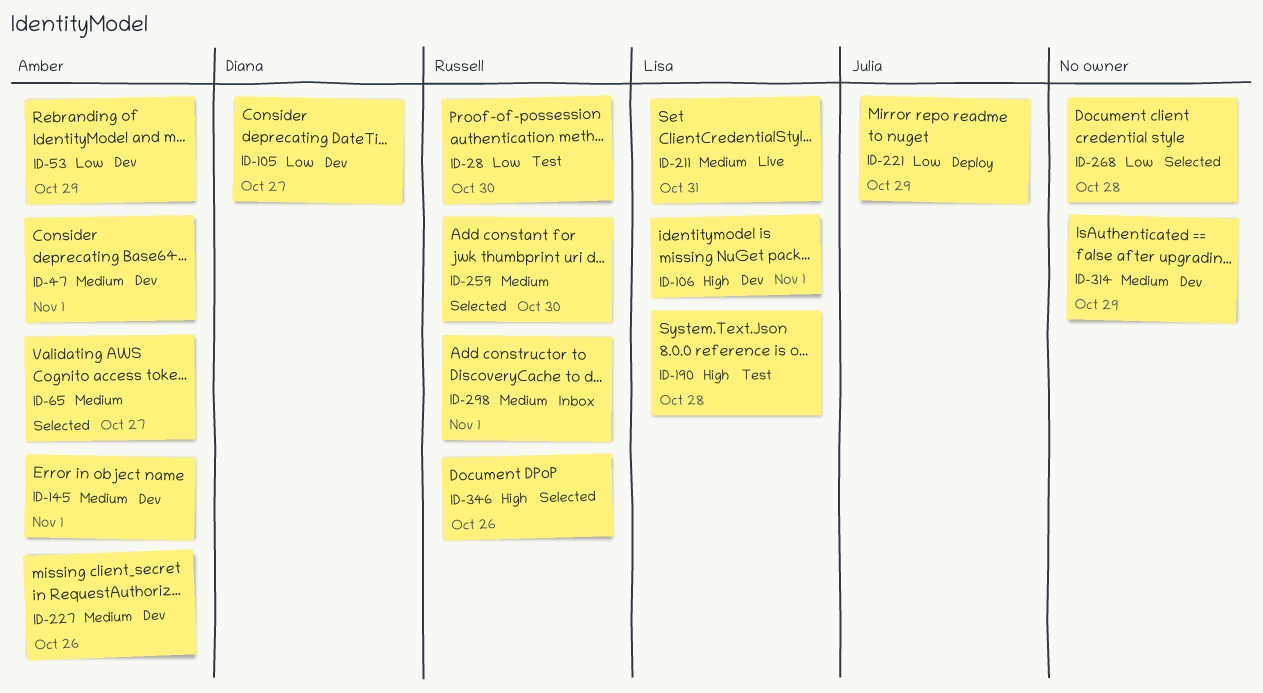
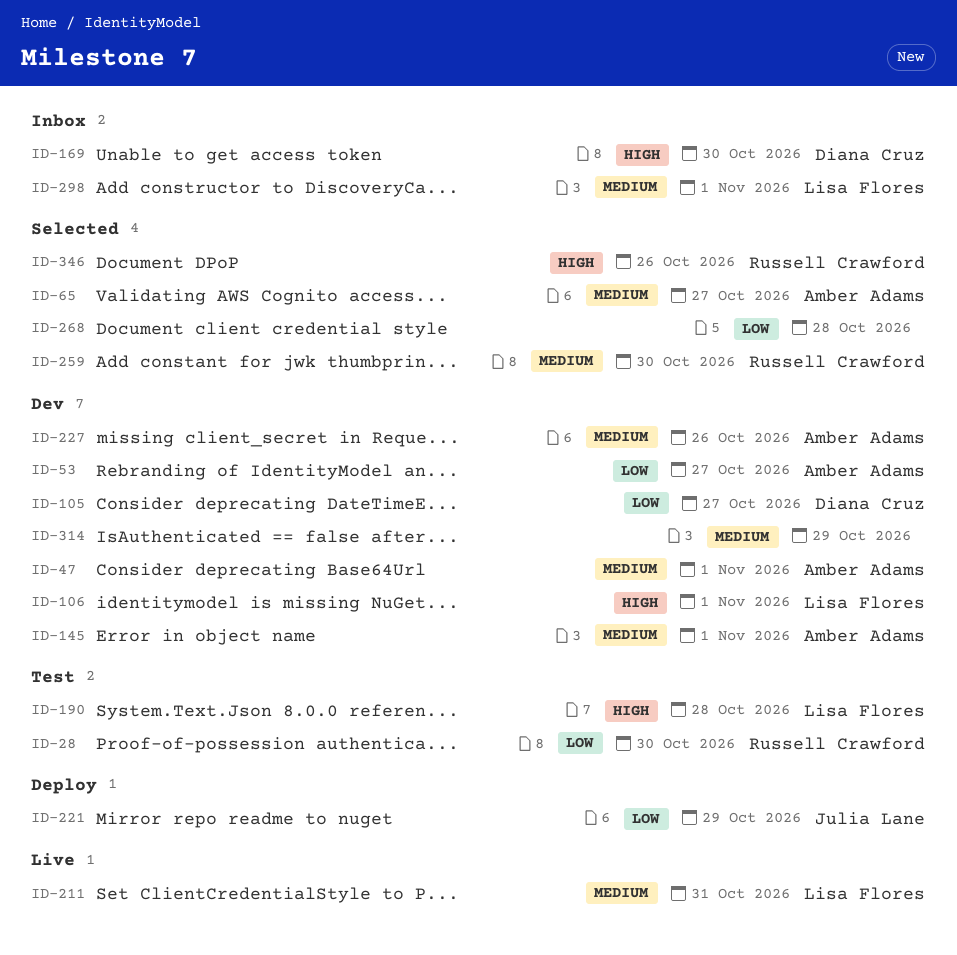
ID-53, due: Oct 29 -> Oct 27
ID-169: none -> present
ID-298, owner: Russell Crawford -> Lisa Flores

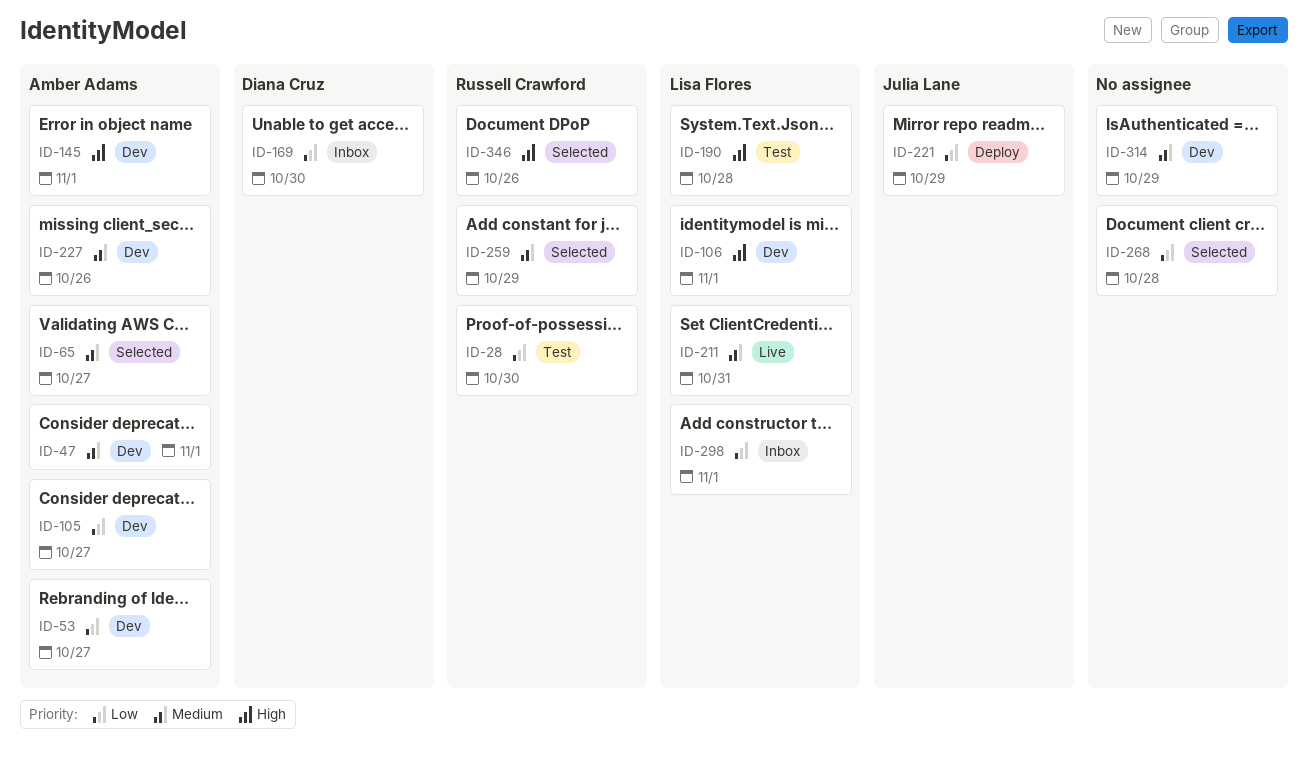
ID-105, owner: Diana Cruz -> Amber Adams
ID-145, priority: Medium -> High
ID-169, priority: High -> Low
ID-259, due: Oct 30 -> Oct 29
ID-298, priority: Medium -> Low

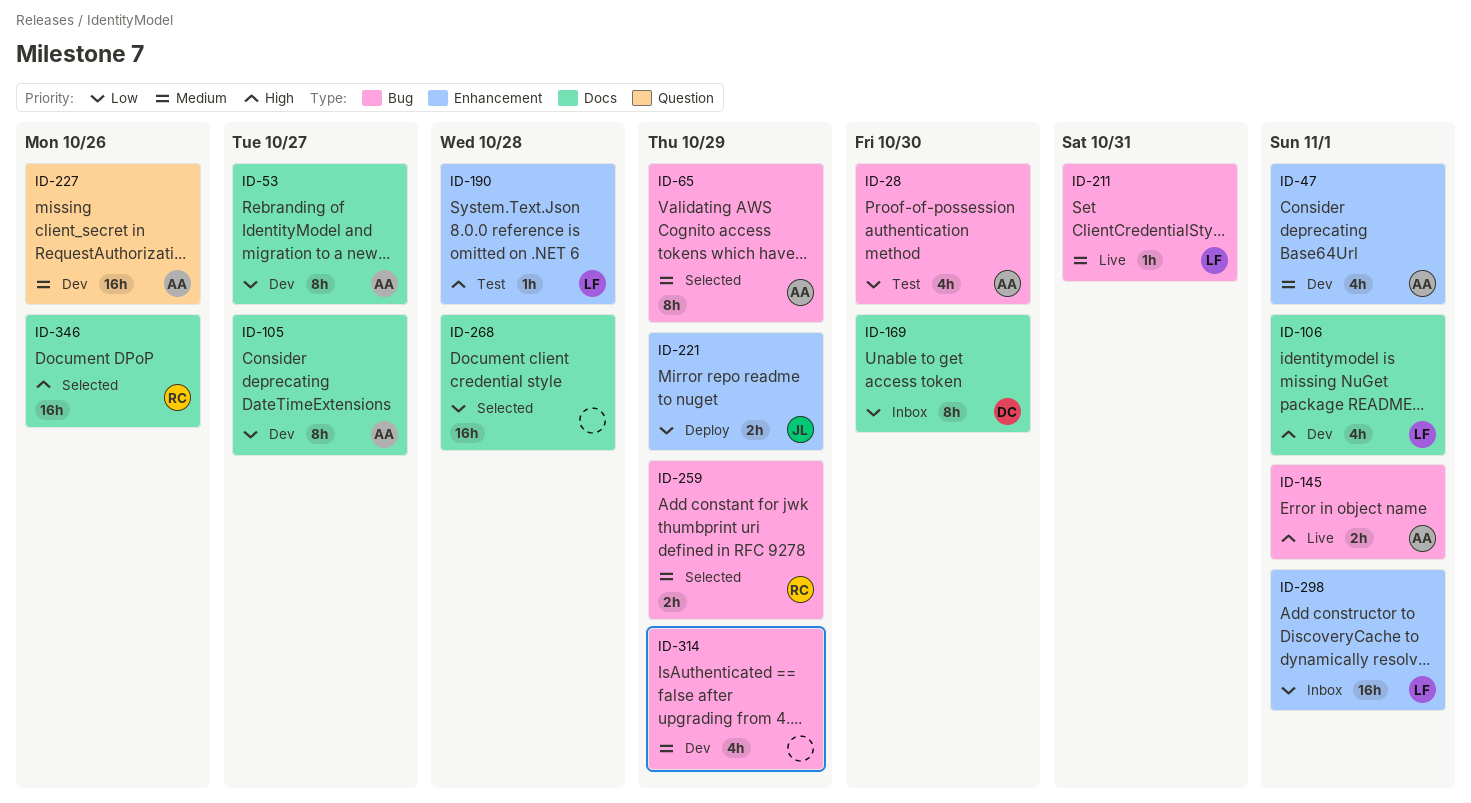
ID-28, owner: Russell Crawford -> Amber Adams
ID-65, due: Oct 27 -> Oct 29
ID-145, status: Dev -> Live

